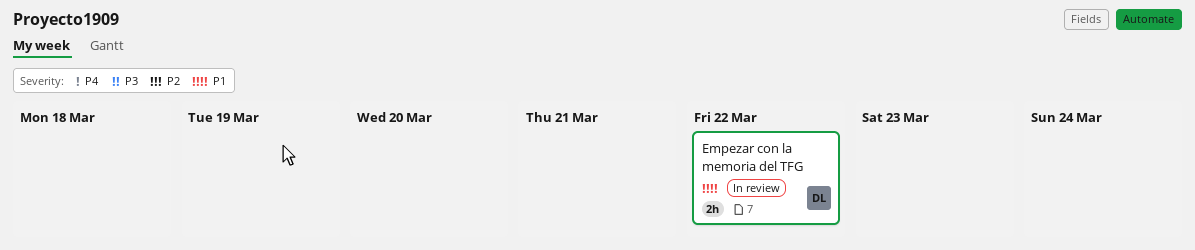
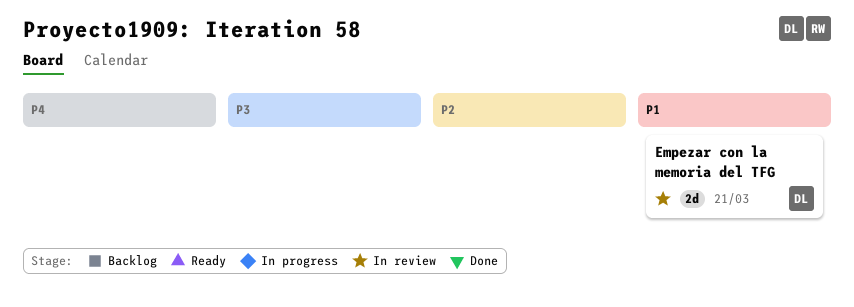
Empezar con la memoria del TFG, estimate: 2h -> 2d
Empezar con la memoria del TFG, due: Mar 22 -> Mar 21

